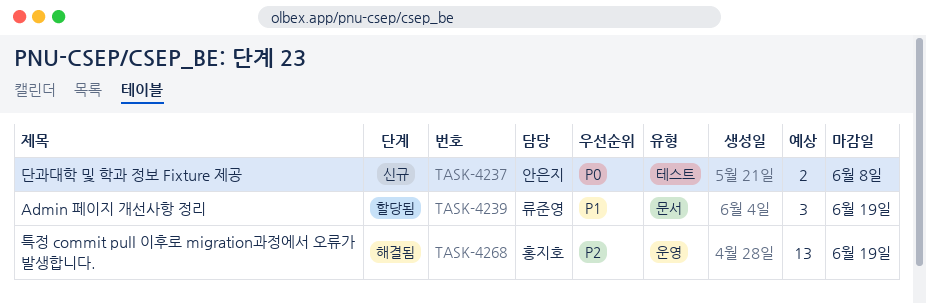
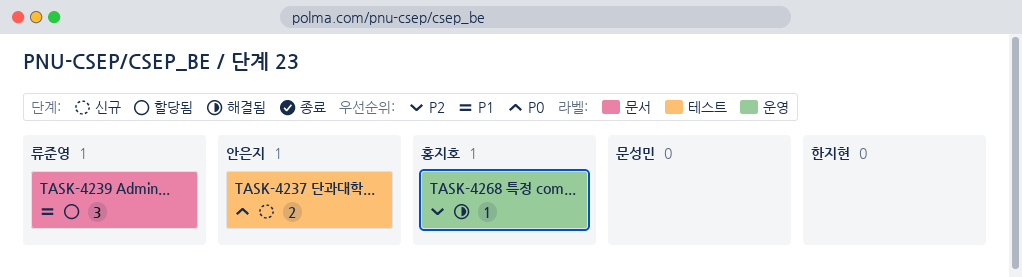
TASK-4268, estimate: 13 -> 1

